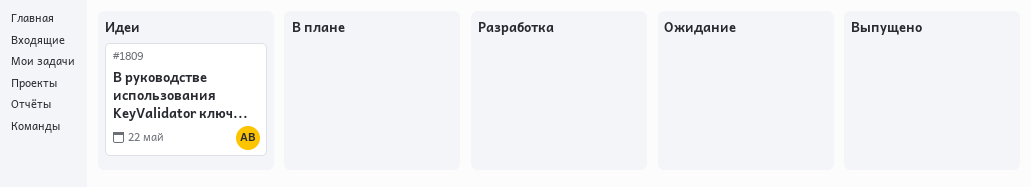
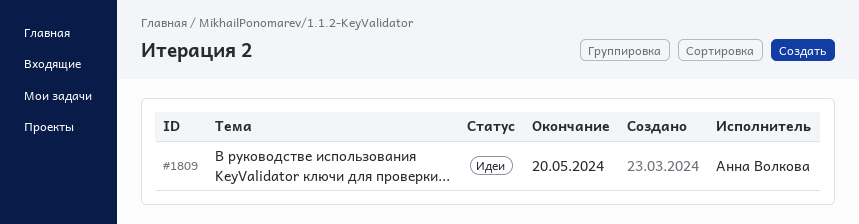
#1809, due: May 22 -> May 20

